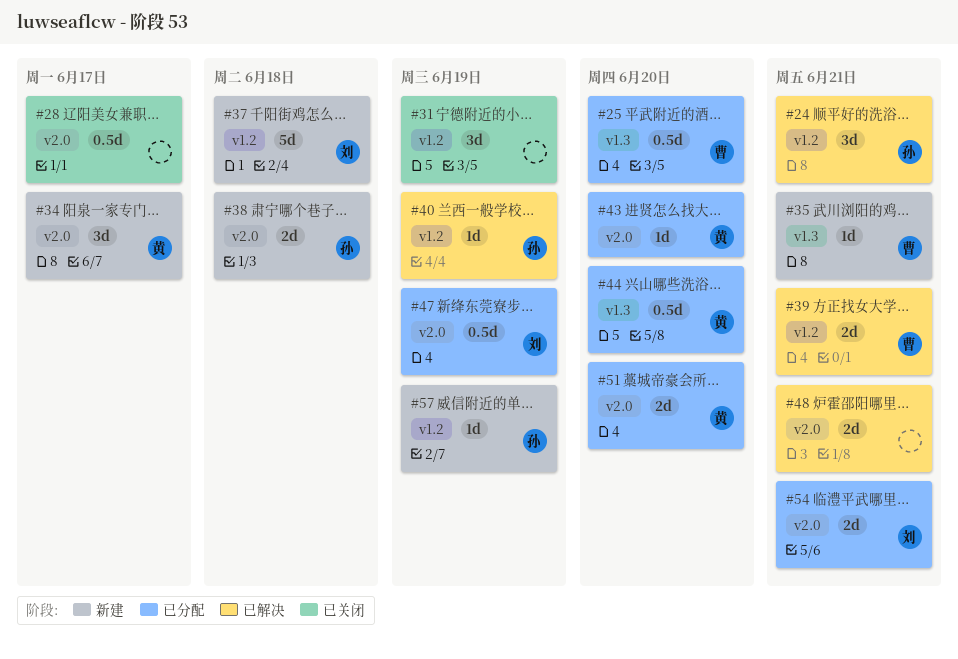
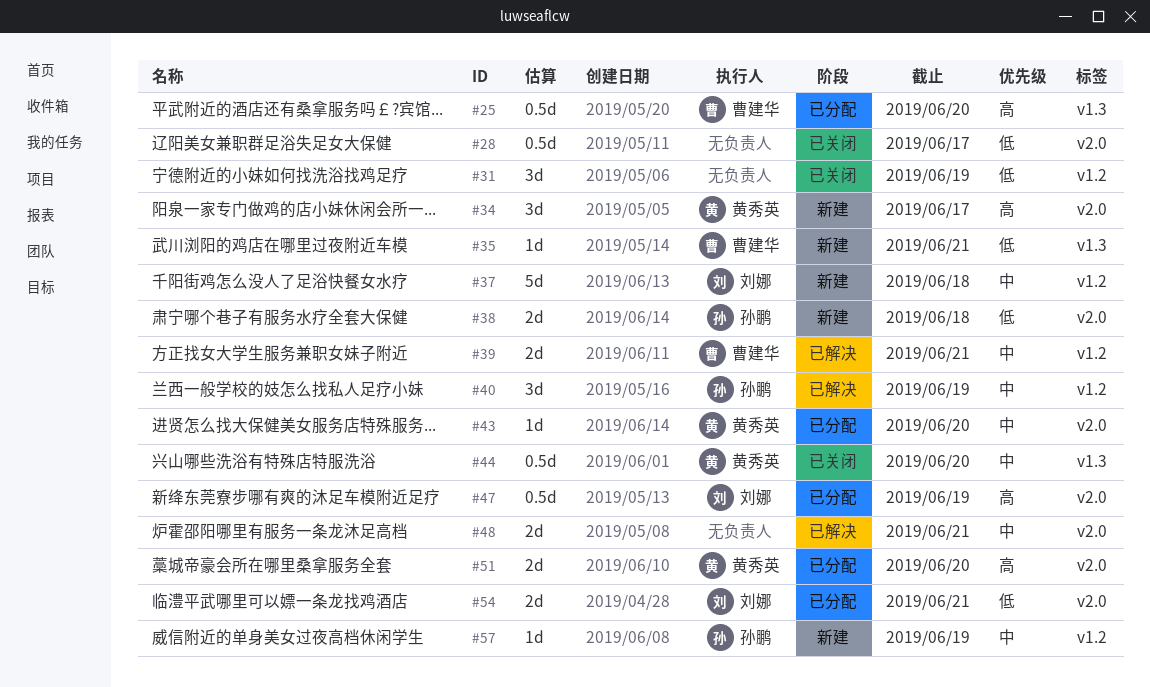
#24: present -> none
#40, estimate: 1d -> 3d
#44, status: 已分配 -> 已关闭

